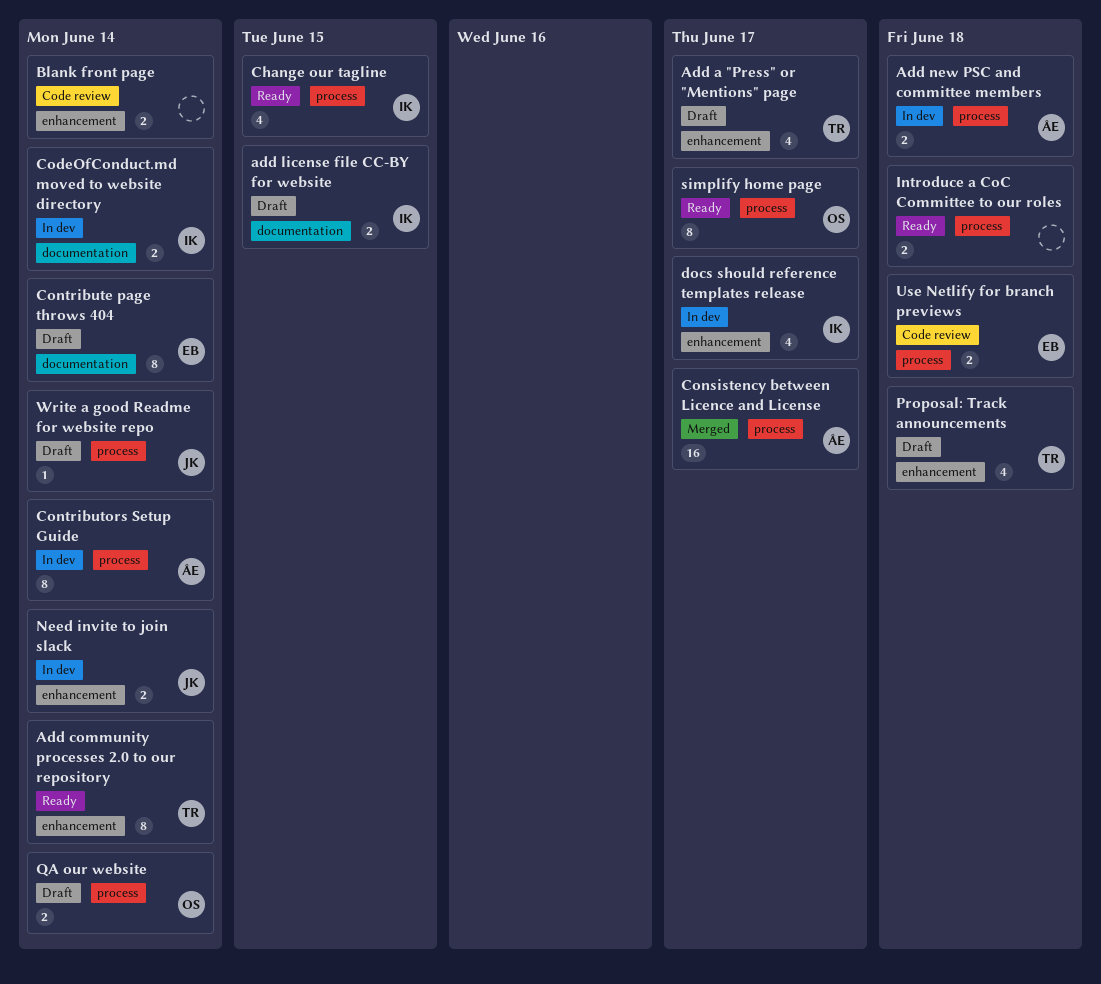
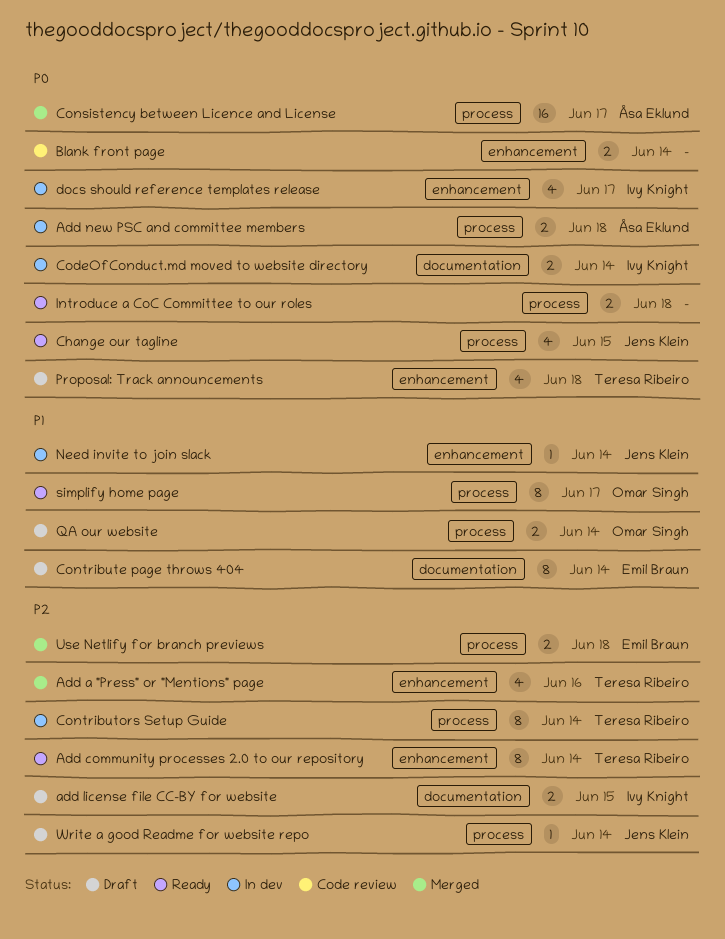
Add a "Press" or "Mentions" page, status: Draft -> Merged
Add a "Press" or "Mentions" page, due: Jun 17 -> Jun 16
Change our tagline, owner: Ivy Knight -> Jens Klein
Contributors Setup Guide, owner: Åsa Eklund -> Teresa Ribeiro
Need invite to join slack, estimate: 2 -> 1
Use Netlify for branch previews, status: Code review -> Merged

